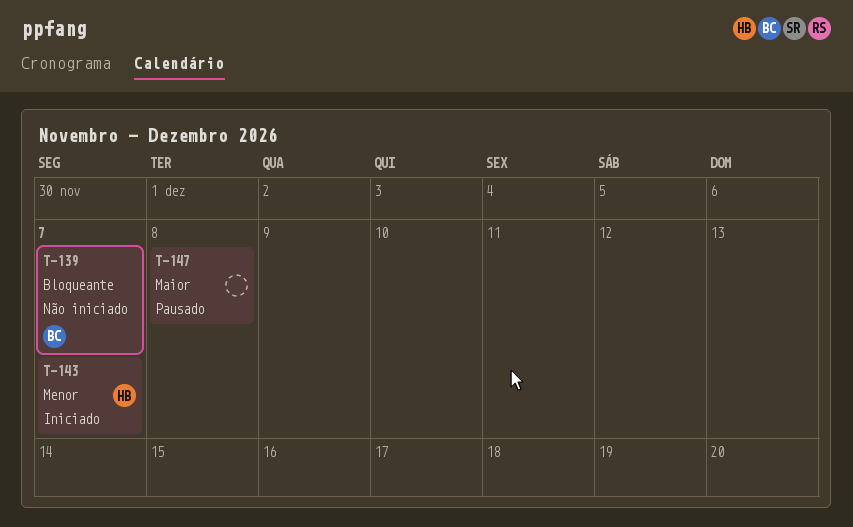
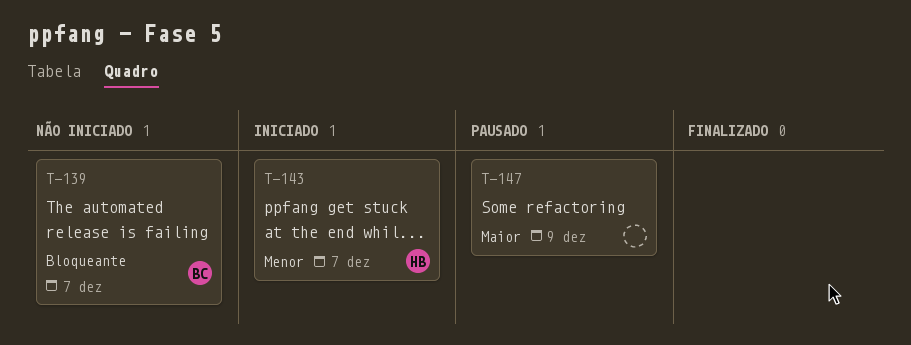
T-147, due: Dec 8 -> Dec 9

